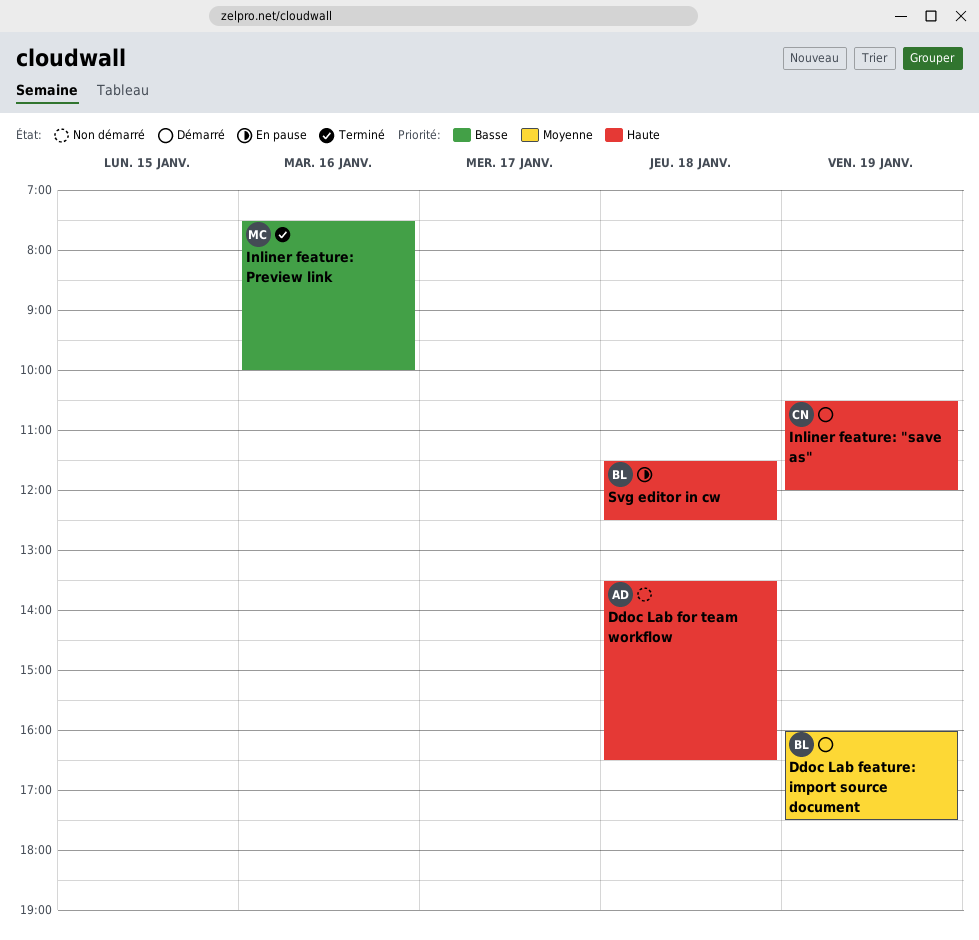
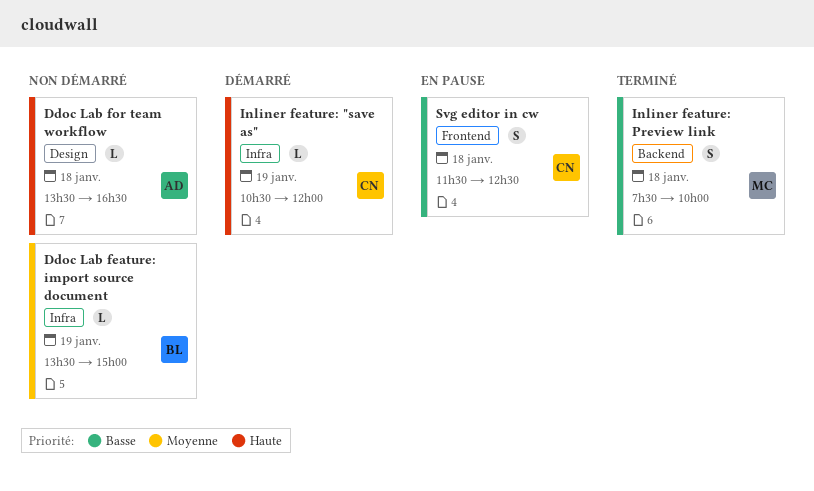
Ddoc Lab feature: import source document, status: Démarré -> Non démarré
Ddoc Lab feature: import source document, begins: 16:00 -> 13:30
Ddoc Lab feature: import source document, ends: 17:30 -> 15:00
Inliner feature: Preview link, day: Jan 16 -> Jan 18
Svg editor in cw, owner: BL -> CN
Svg editor in cw, priority: Haute -> Basse

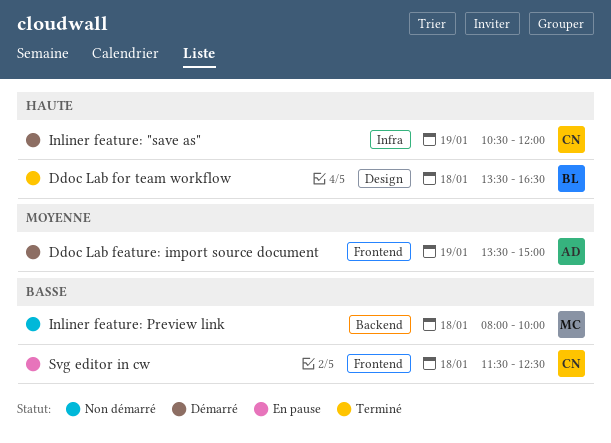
Ddoc Lab feature: import source document, status: Non démarré -> Démarré
Ddoc Lab feature: import source document, owner: BL -> AD
Ddoc Lab feature: import source document, label: Infra -> Frontend
Ddoc Lab for team workflow, status: Non démarré -> Terminé
Ddoc Lab for team workflow, owner: AD -> BL
Inliner feature: Preview link, status: Terminé -> Non démarré
Inliner feature: Preview link, begins: 07:30 -> 08:00

